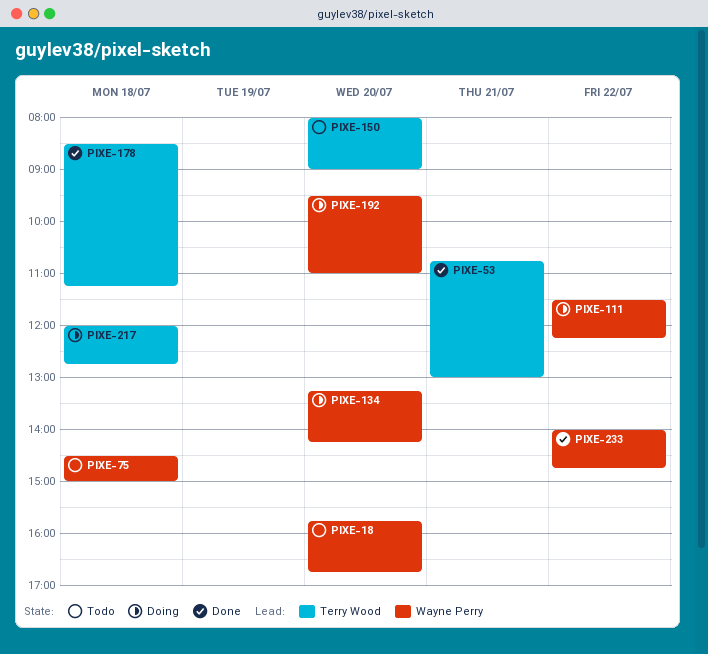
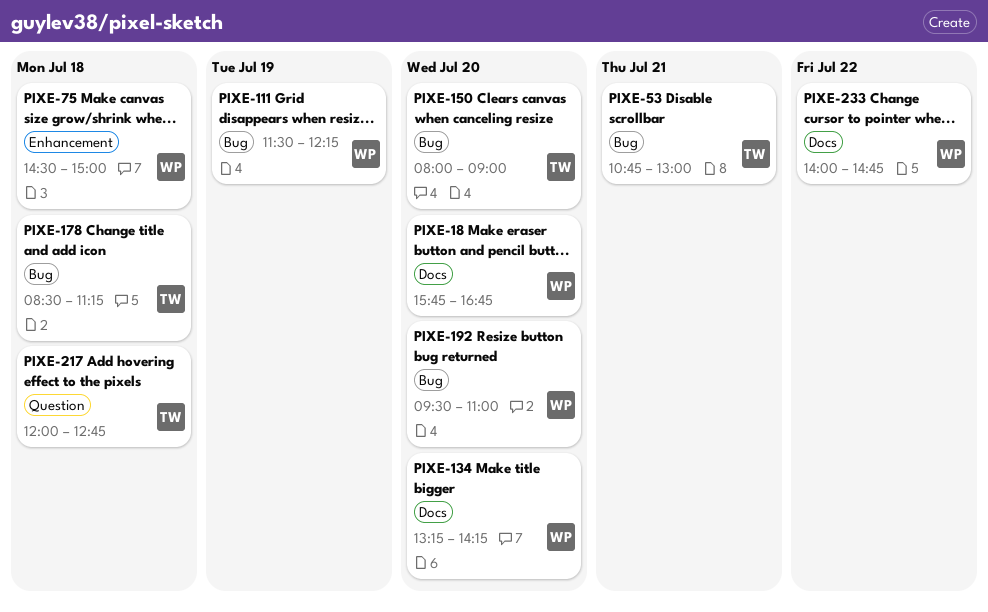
PIXE-111, day: Jul 22 -> Jul 19

